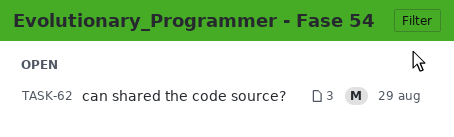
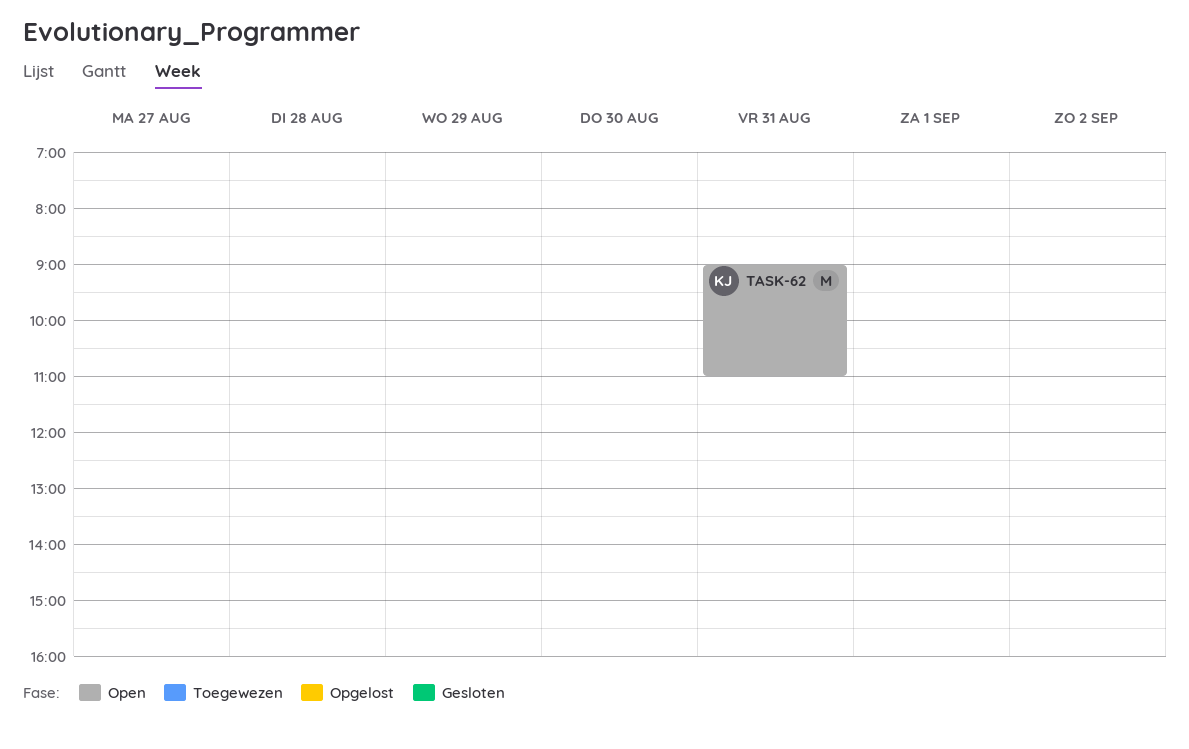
TASK-62, day: Aug 29 -> Aug 31

